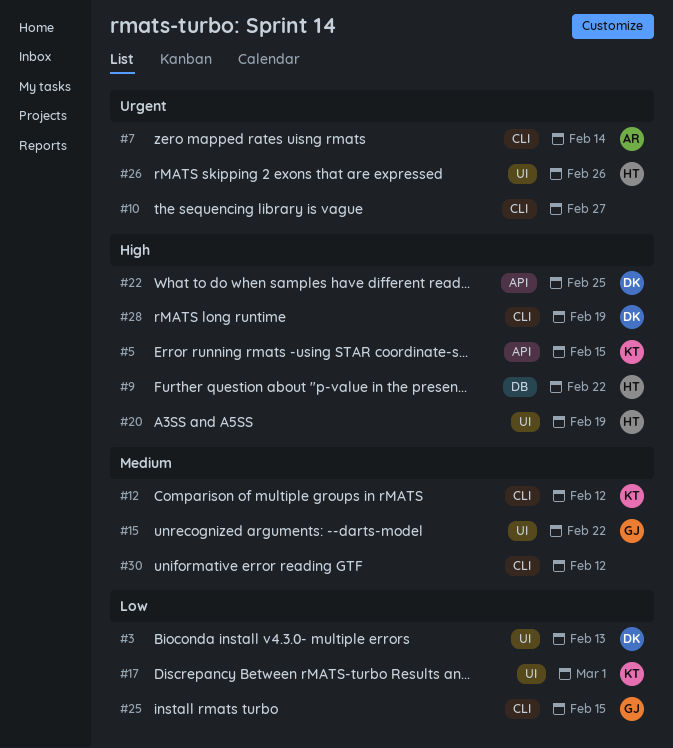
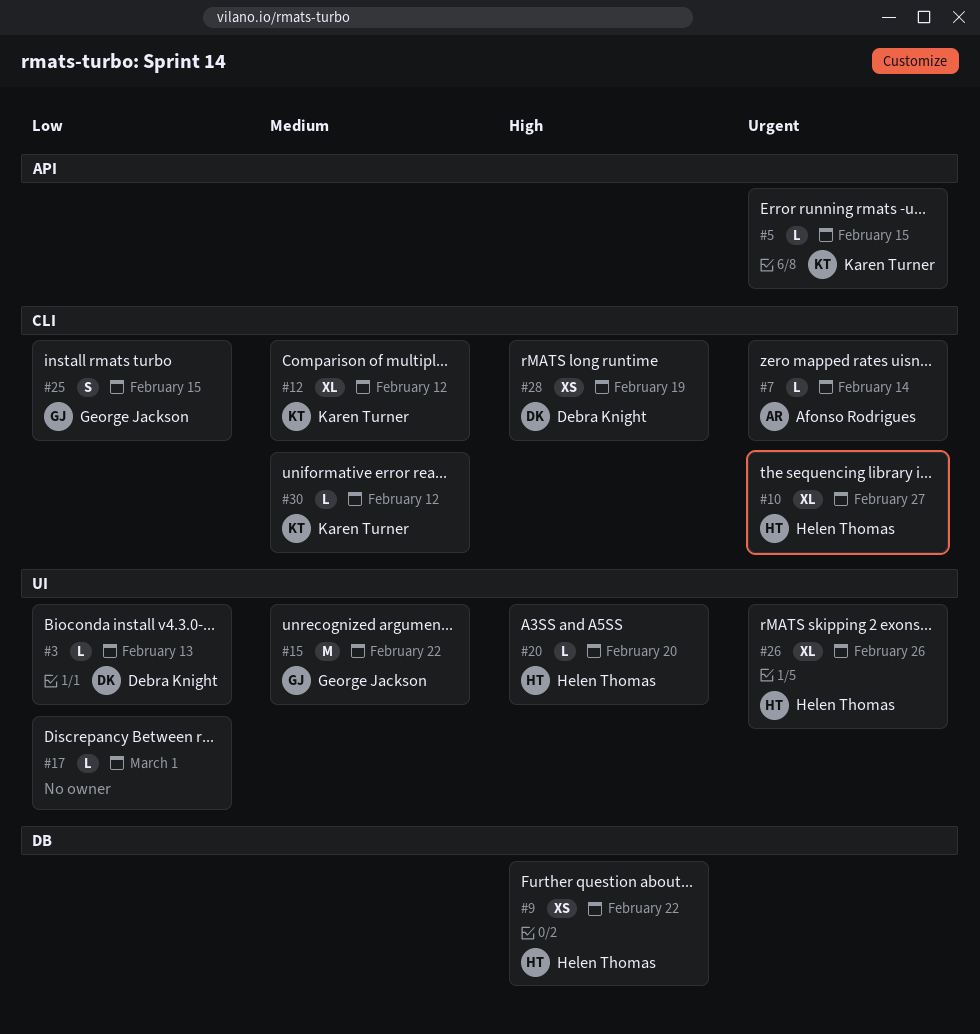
#5, priority: High -> Urgent
#10, owner: none -> Helen Thomas
#17, owner: Karen Turner -> none
#20, due: Feb 19 -> Feb 20
#22: present -> none
#30, owner: none -> Karen Turner

